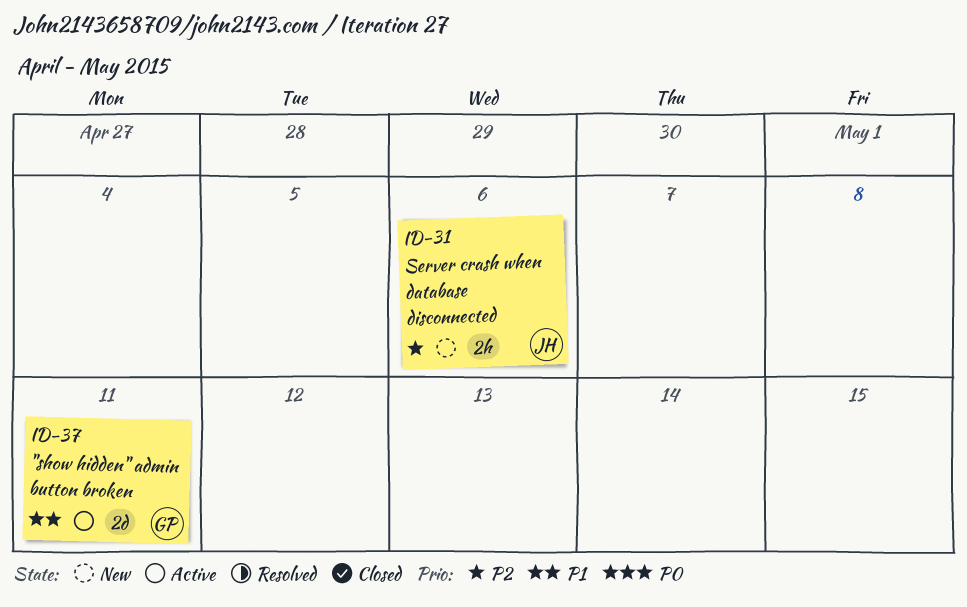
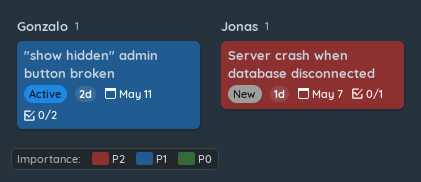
Server crash when database disconnected, estimate: 2h -> 1d
Server crash when database disconnected, due: May 6 -> May 7

